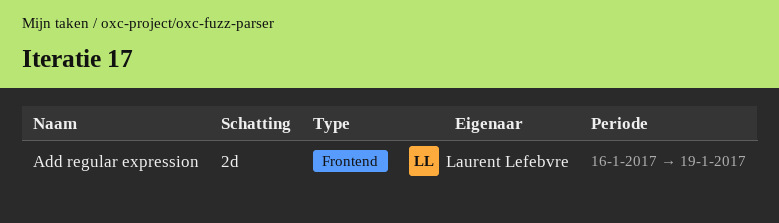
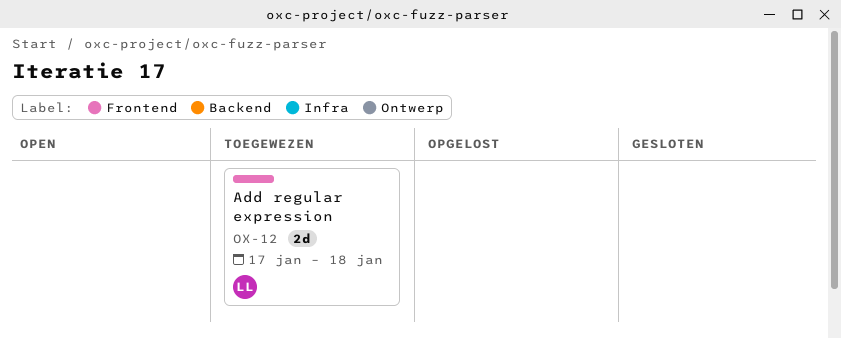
Add regular expression, start: Jan 16 -> Jan 17
Add regular expression, due: Jan 19 -> Jan 18

